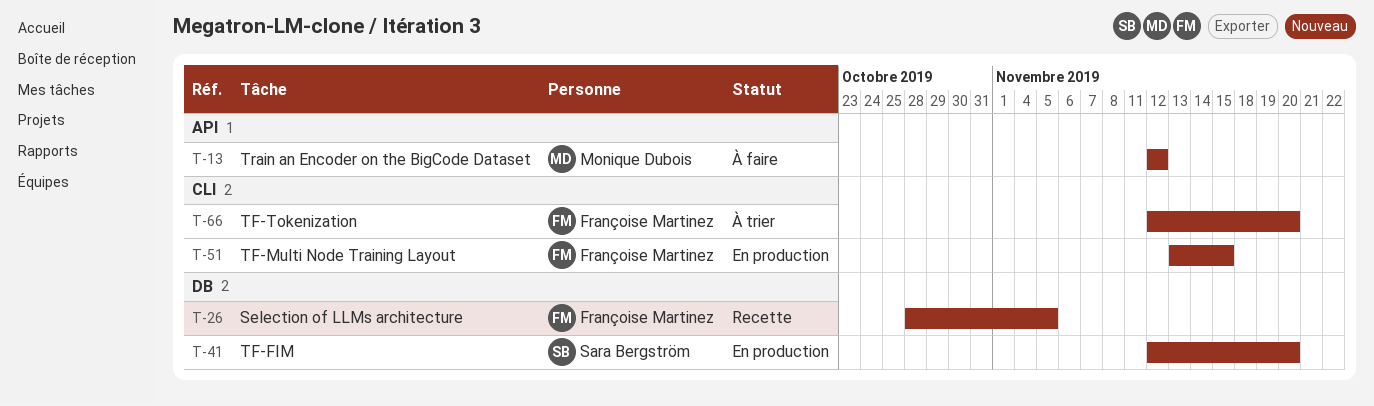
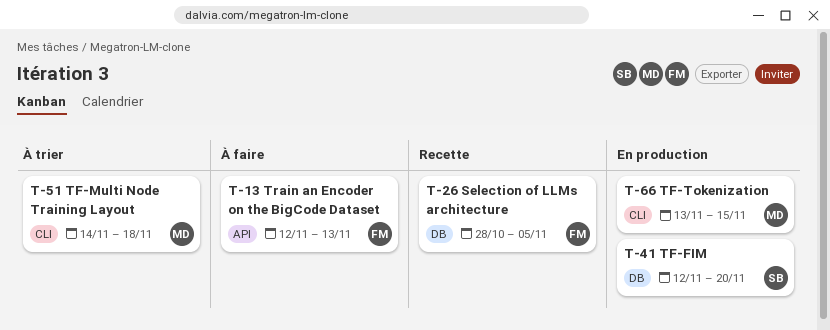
T-13, owner: Monique Dubois -> Françoise Martinez
T-13, due: Nov 12 -> Nov 13
T-51, status: En production -> À trier
T-51, owner: Françoise Martinez -> Monique Dubois
T-51, start: Nov 13 -> Nov 14
T-51, due: Nov 15 -> Nov 18
T-66, status: À trier -> En production
T-66, owner: Françoise Martinez -> Monique Dubois
T-66, start: Nov 12 -> Nov 13
T-66, due: Nov 20 -> Nov 15

